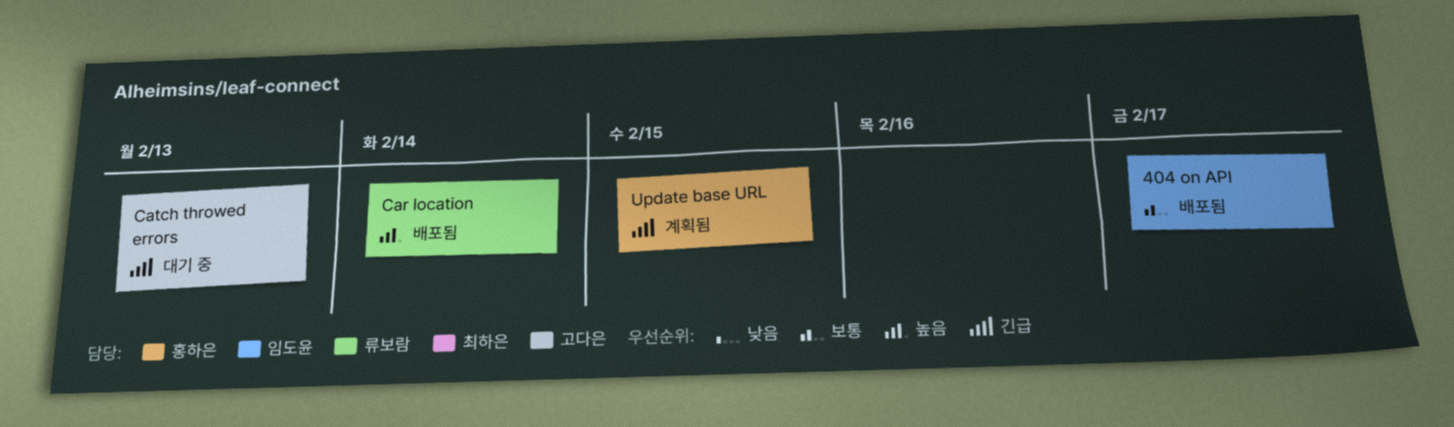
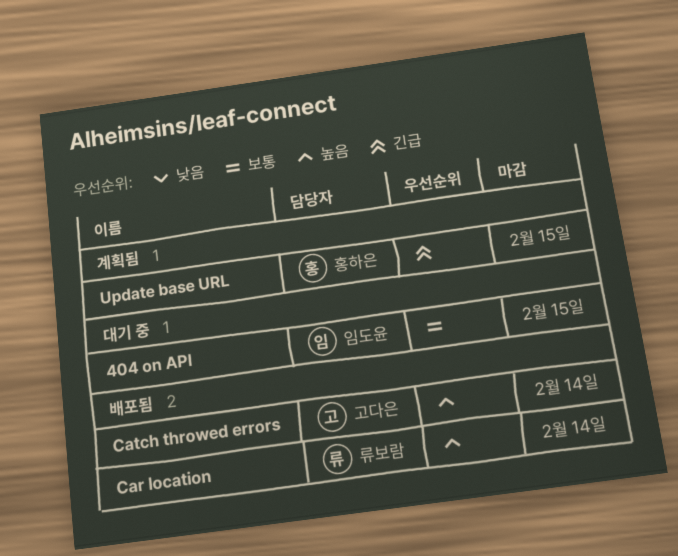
404 on API, status: 배포됨 -> 대기 중
404 on API, due: Feb 17 -> Feb 15
Catch throwed errors, status: 대기 중 -> 배포됨
Catch throwed errors, priority: 긴급 -> 높음
Catch throwed errors, due: Feb 13 -> Feb 14

